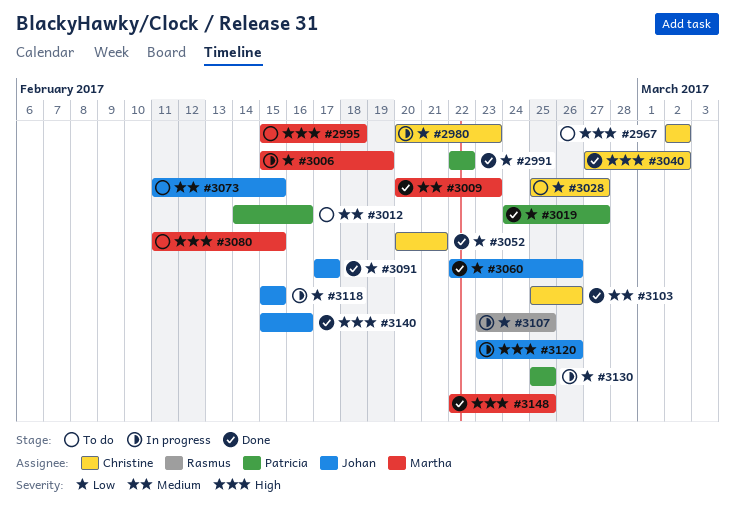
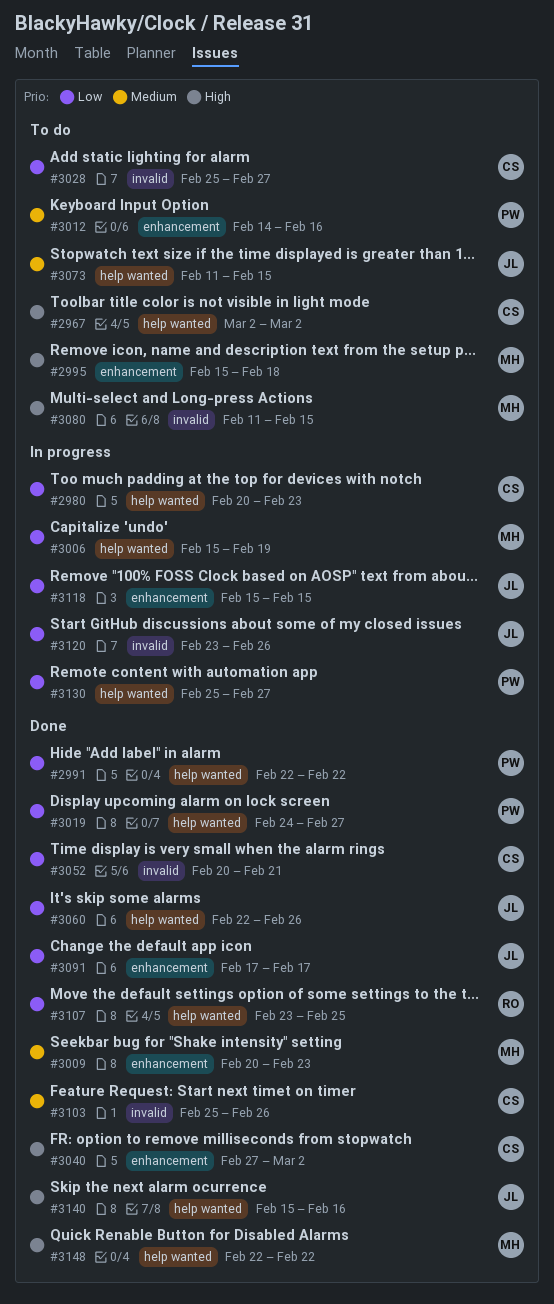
#3107, status: In progress -> Done
#3120, priority: High -> Low
#3130, due: Feb 25 -> Feb 27
#3148, due: Feb 25 -> Feb 22

